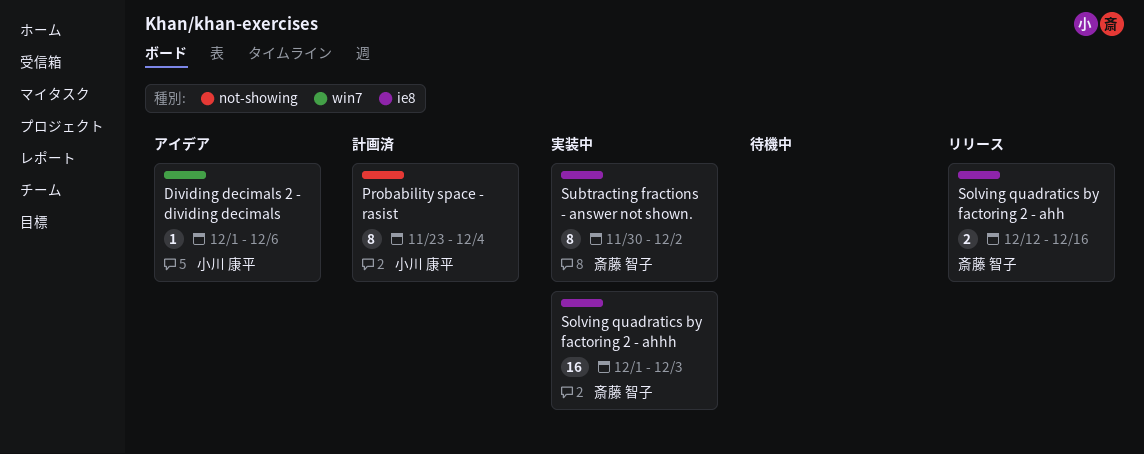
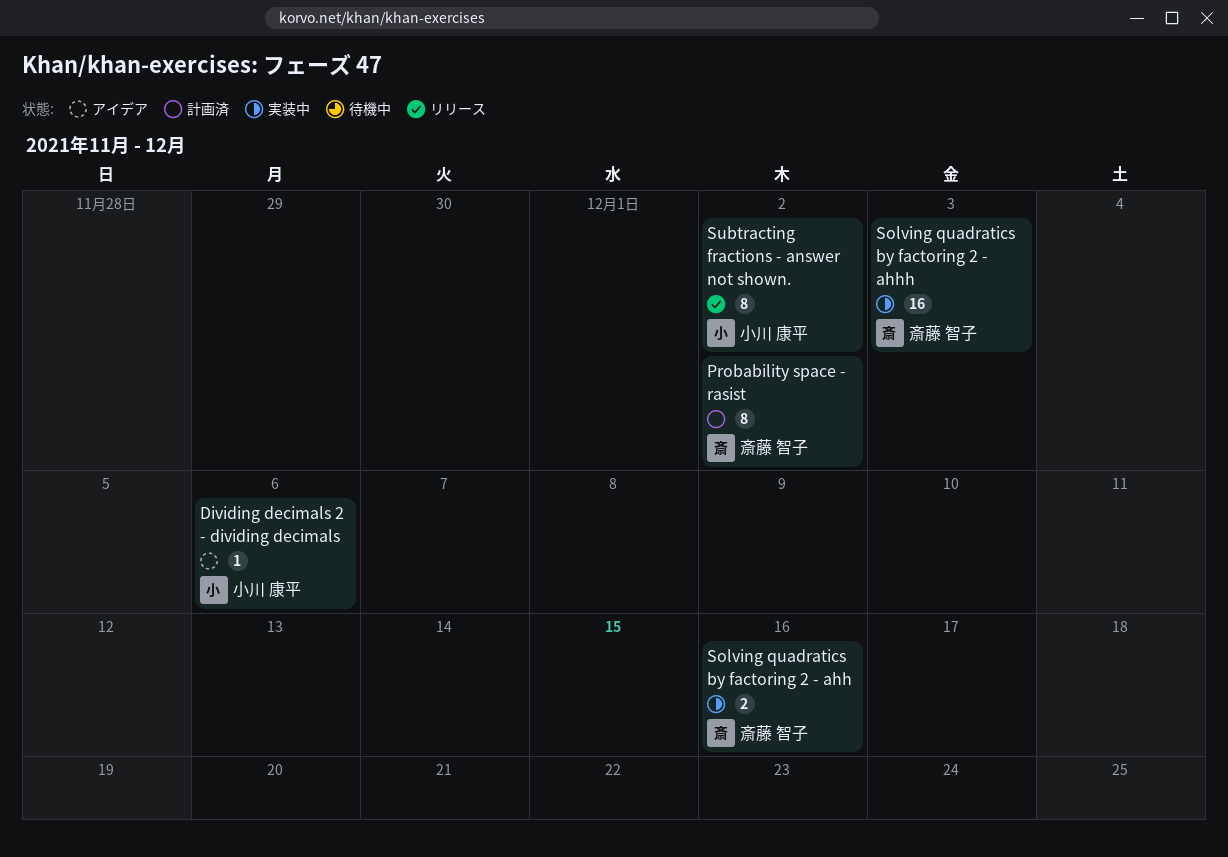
Probability space - rasist, owner: 小川 康平 -> 斎藤 智子
Probability space - rasist, due: Dec 4 -> Dec 2
Solving quadratics by factoring 2 - ahh, status: リリース -> 実装中
Subtracting fractions - answer not shown., status: 実装中 -> リリース
Subtracting fractions - answer not shown., owner: 斎藤 智子 -> 小川 康平

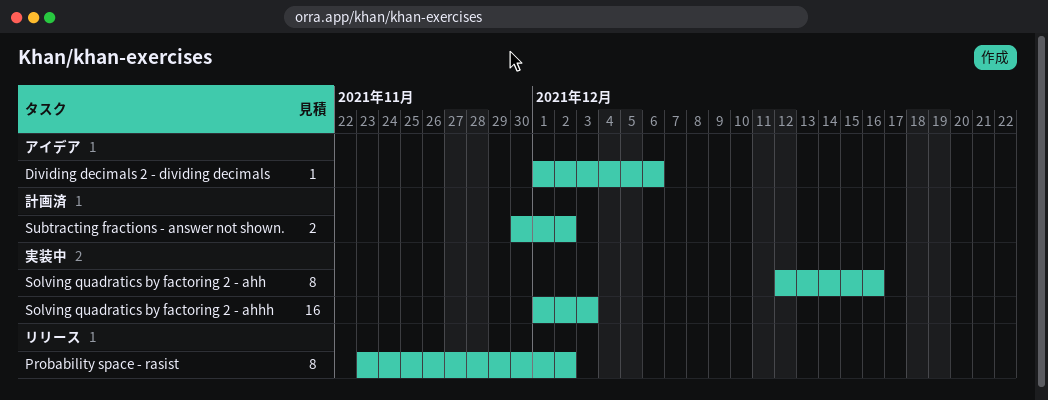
Probability space - rasist, status: 計画済 -> リリース
Solving quadratics by factoring 2 - ahh, estimate: 2 -> 8
Subtracting fractions - answer not shown., status: リリース -> 計画済
Subtracting fractions - answer not shown., estimate: 8 -> 2

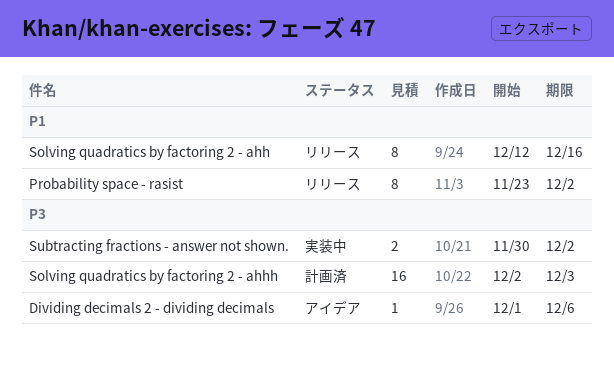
Solving quadratics by factoring 2 - ahh, status: 実装中 -> リリース
Solving quadratics by factoring 2 - ahhh, status: 実装中 -> 計画済
Solving quadratics by factoring 2 - ahhh, start: Dec 1 -> Dec 2
Subtracting fractions - answer not shown., status: 計画済 -> 実装中

